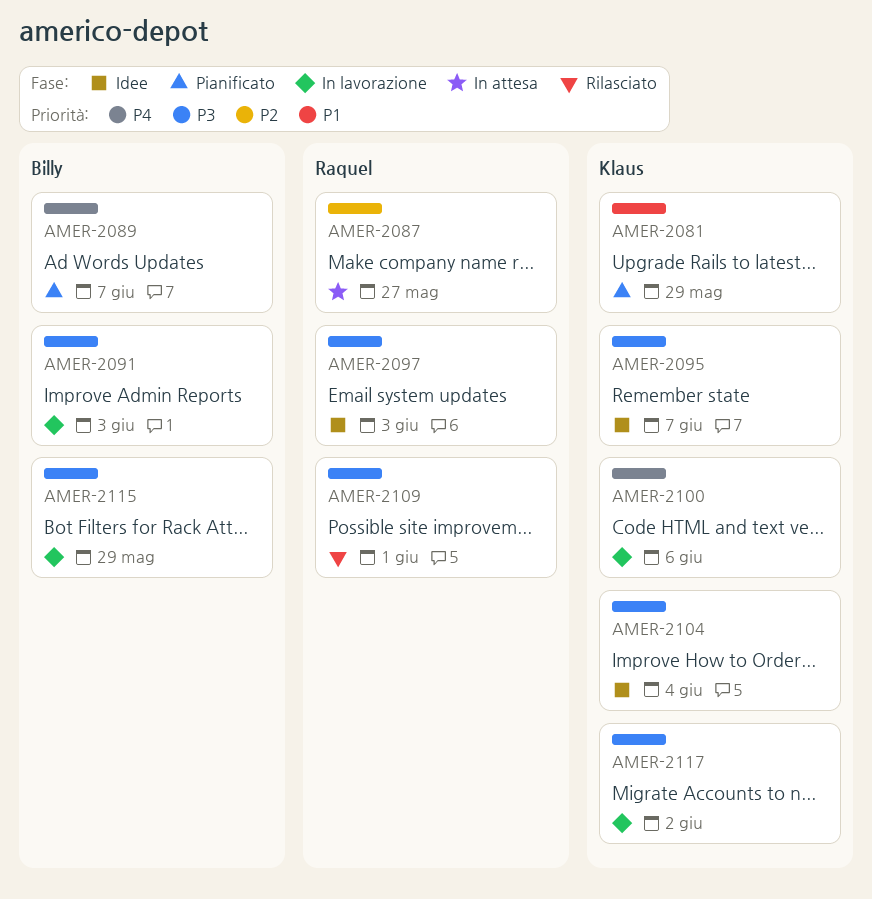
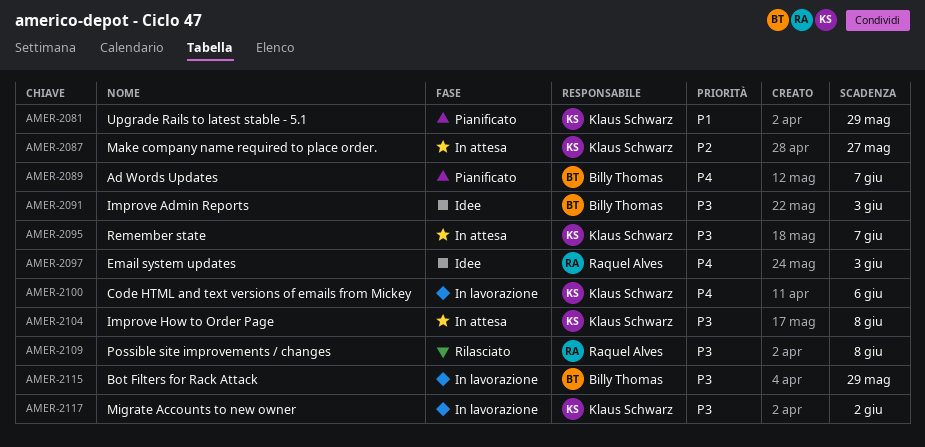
AMER-2087, owner: Raquel Alves -> Klaus Schwarz
AMER-2091, status: In lavorazione -> Idee
AMER-2095, status: Idee -> In attesa
AMER-2097, priority: P3 -> P4
AMER-2104, status: Idee -> In attesa
AMER-2104, due: Jun 4 -> Jun 8
AMER-2109, due: Jun 1 -> Jun 8

